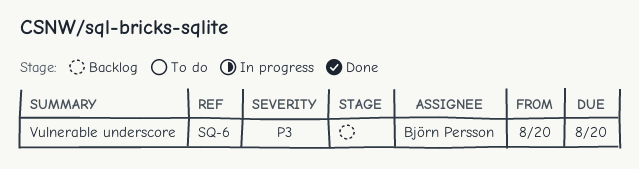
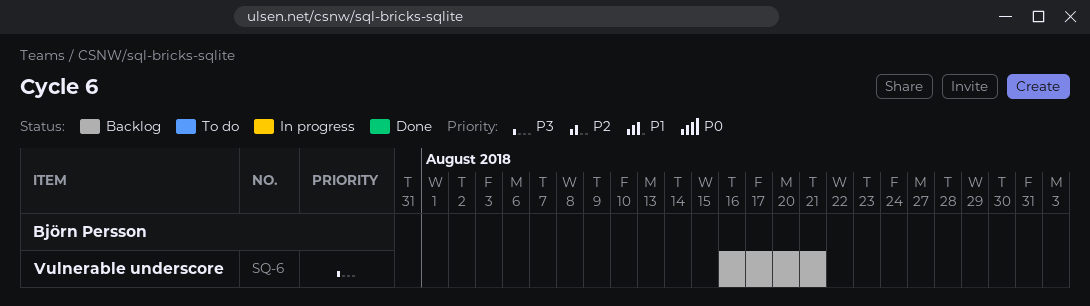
SQ-6, start: Aug 20 -> Aug 16
SQ-6, due: Aug 20 -> Aug 21

